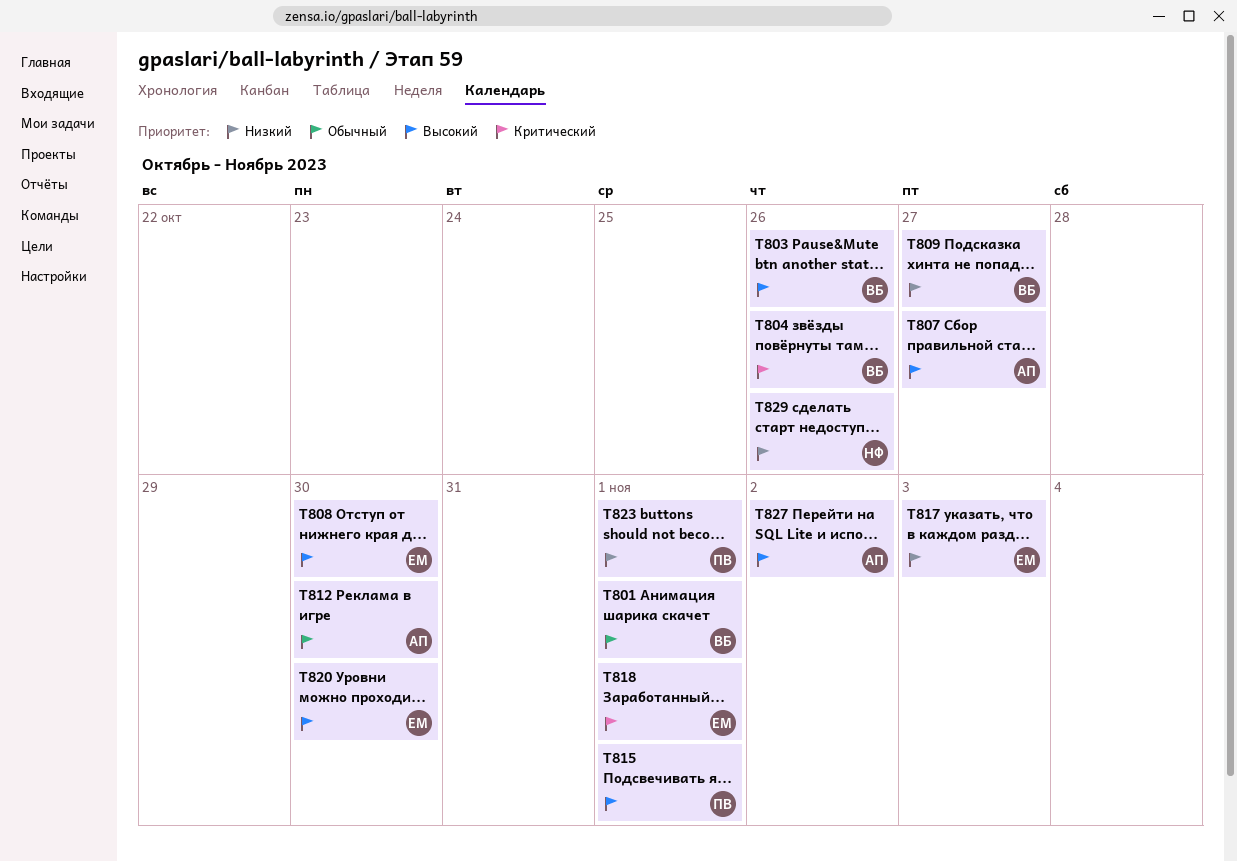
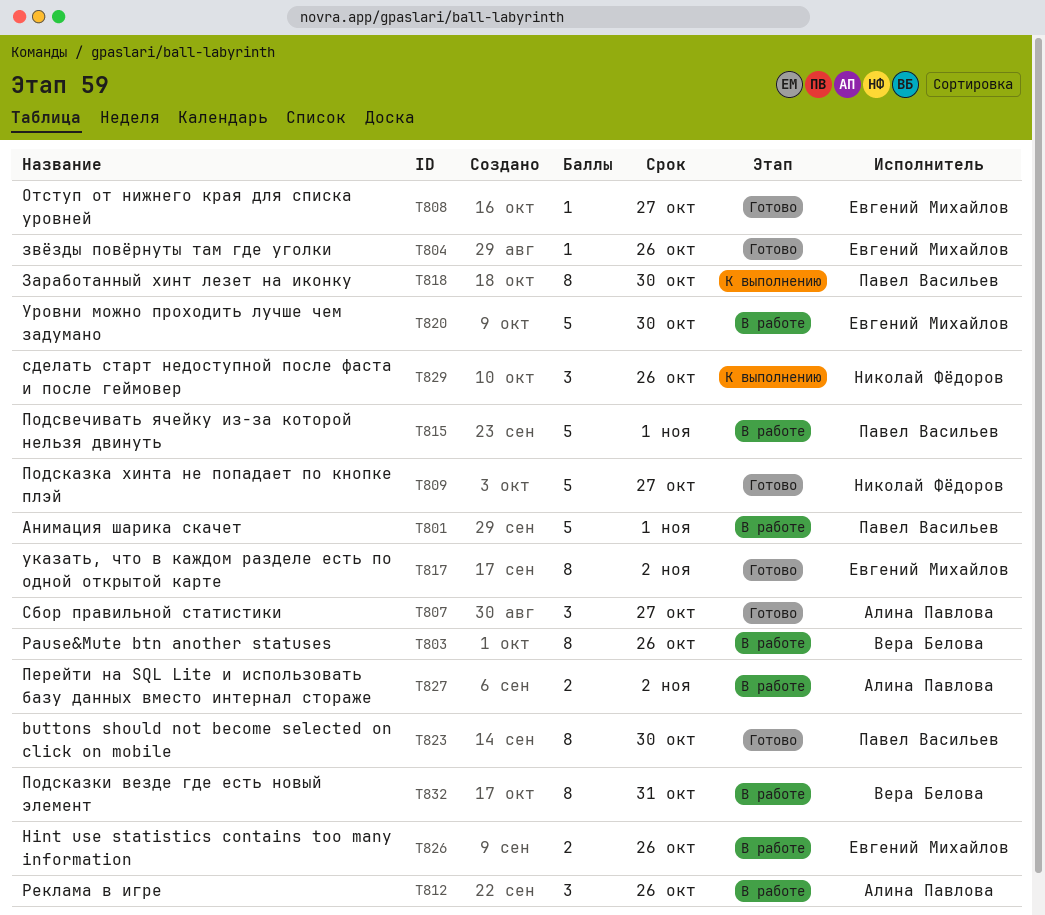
T801, owner: Вера Белова -> Павел Васильев
T804, owner: Вера Белова -> Евгений Михайлов
T808, due: Oct 30 -> Oct 27
T809, owner: Вера Белова -> Николай Фёдоров
T812, due: Oct 30 -> Oct 26
T817, due: Nov 3 -> Nov 2
T818, owner: Евгений Михайлов -> Павел Васильев
T818, due: Nov 1 -> Oct 30
T823, due: Nov 1 -> Oct 30
T826: none -> present
T832: none -> present

